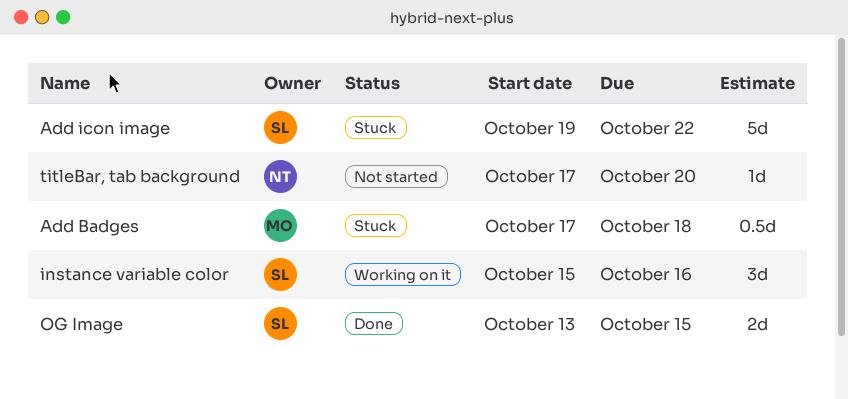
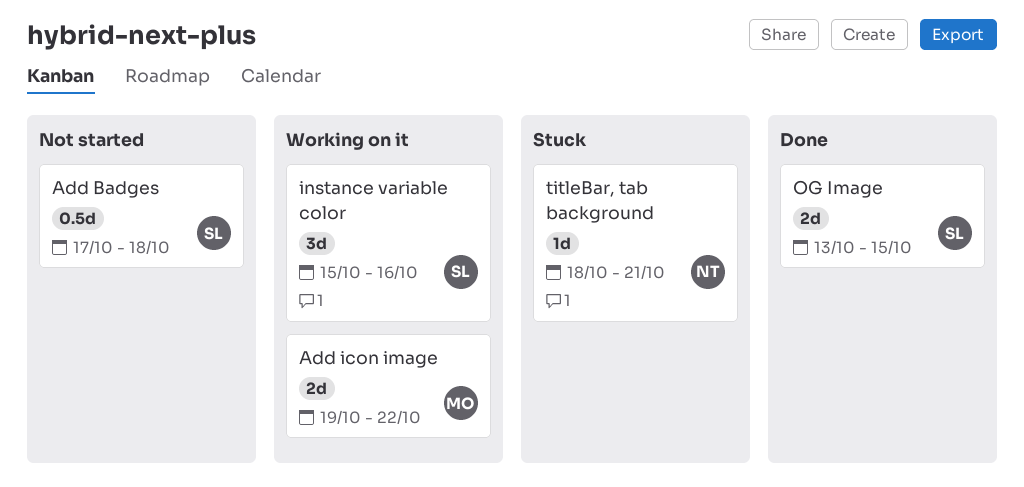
Add Badges, status: Stuck -> Not started
Add Badges, owner: MO -> SL
Add icon image, status: Stuck -> Working on it
Add icon image, owner: SL -> MO
Add icon image, estimate: 5d -> 2d
titleBar, tab background, status: Not started -> Stuck
titleBar, tab background, start: Oct 17 -> Oct 18
titleBar, tab background, due: Oct 20 -> Oct 21

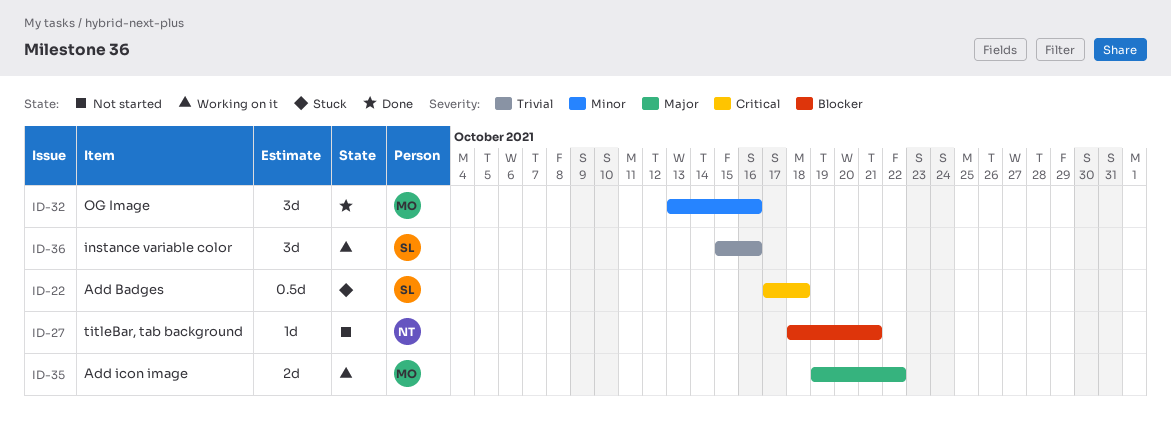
Add Badges, status: Not started -> Stuck
OG Image, owner: SL -> MO
OG Image, estimate: 2d -> 3d
OG Image, due: Oct 15 -> Oct 16
titleBar, tab background, status: Stuck -> Not started

